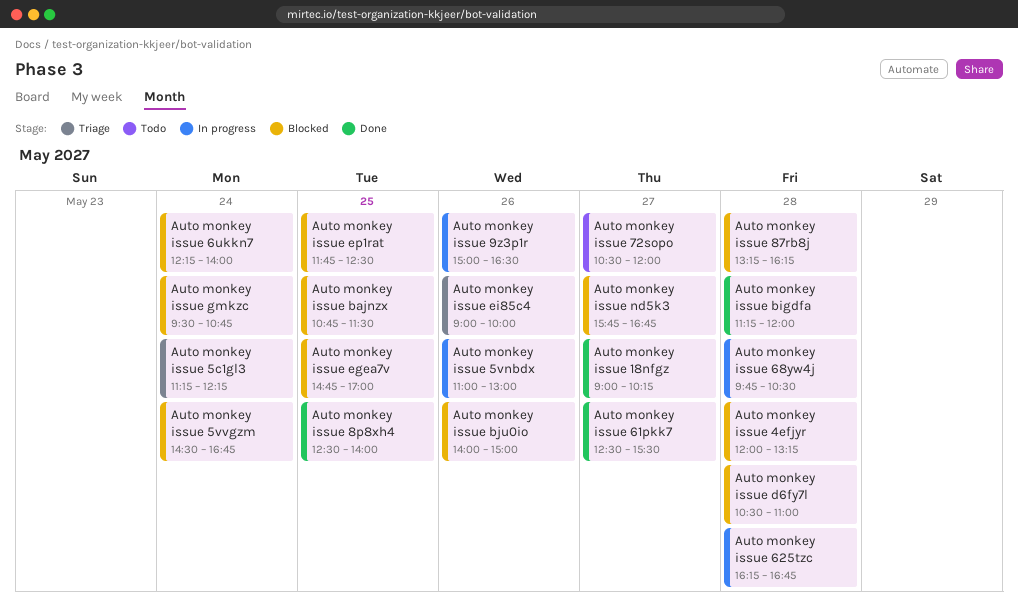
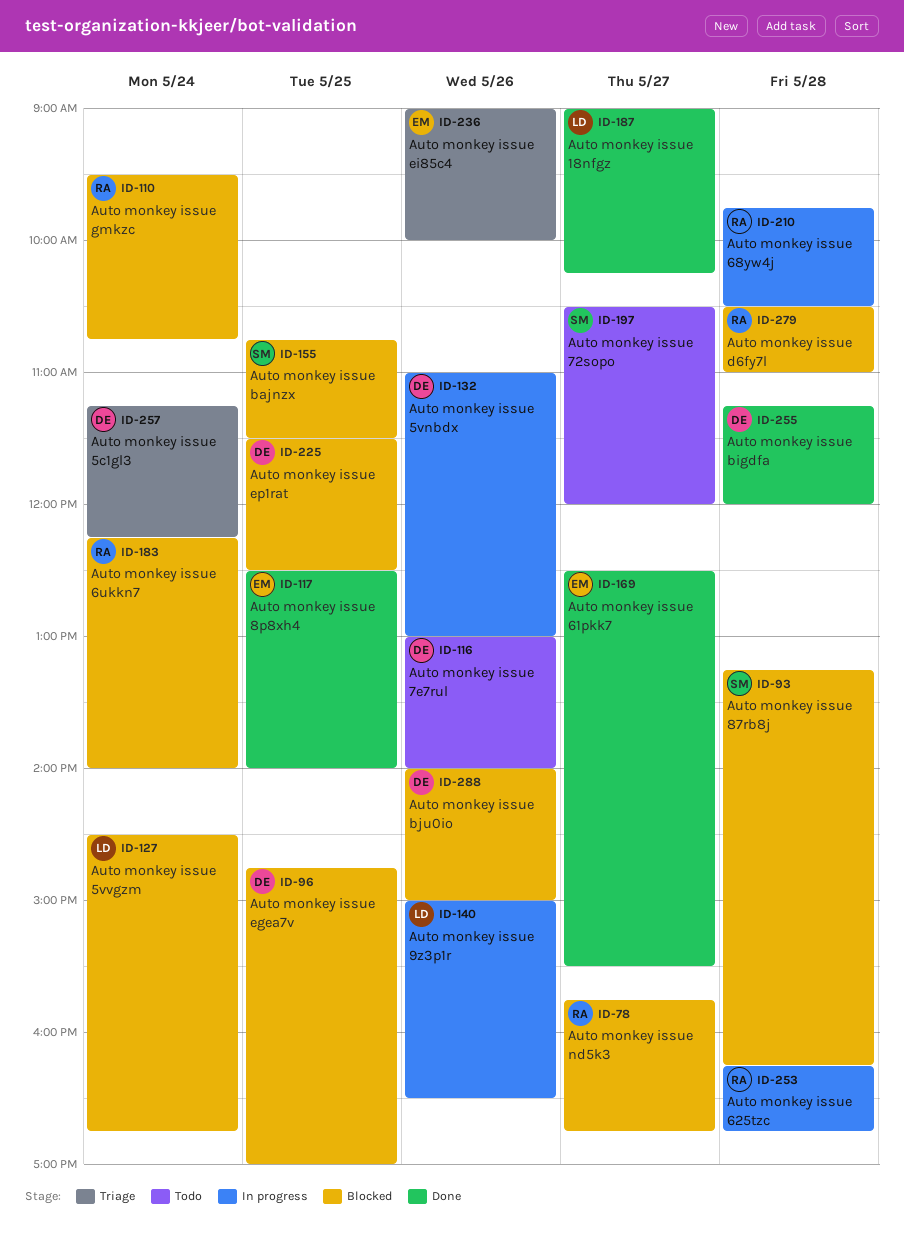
Auto monkey issue 4efjyr: present -> none
Auto monkey issue 7e7rul: none -> present
Auto monkey issue ep1rat, begins: 11:45 -> 11:30

